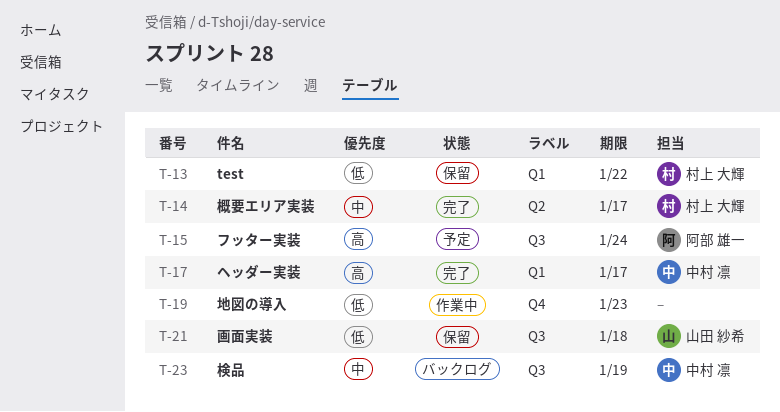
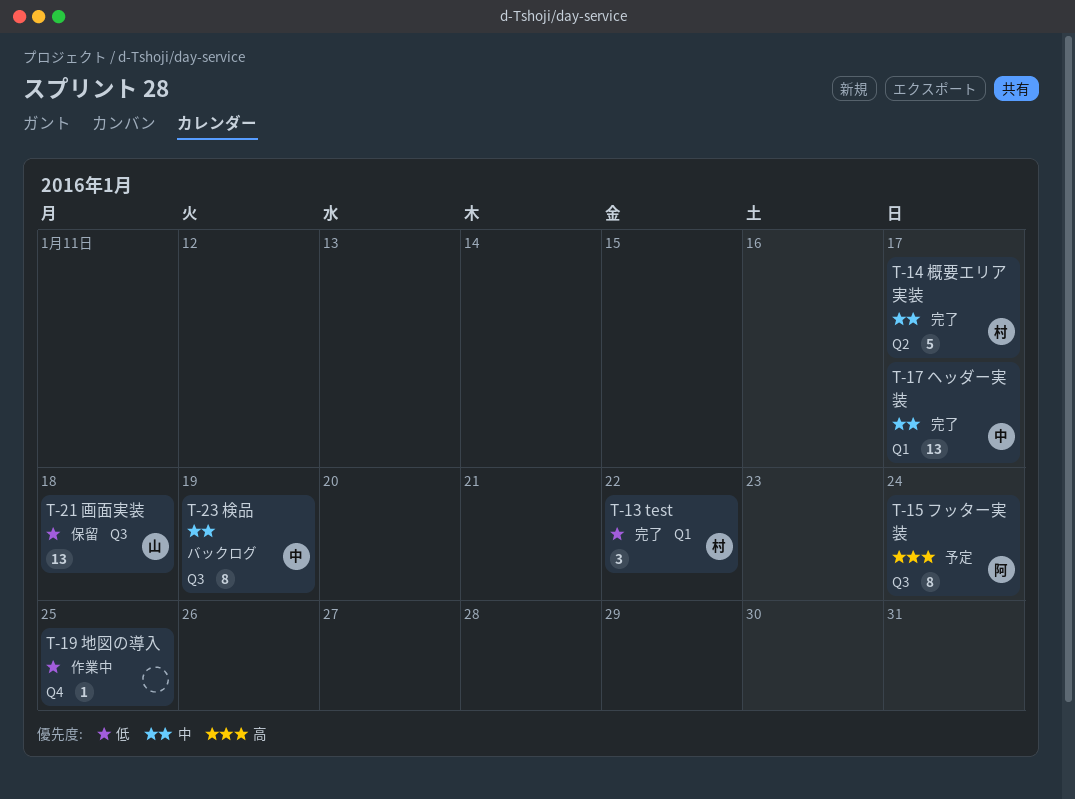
T-13, status: 保留 -> 完了
T-17, priority: 高 -> 中
T-19, due: Jan 23 -> Jan 25

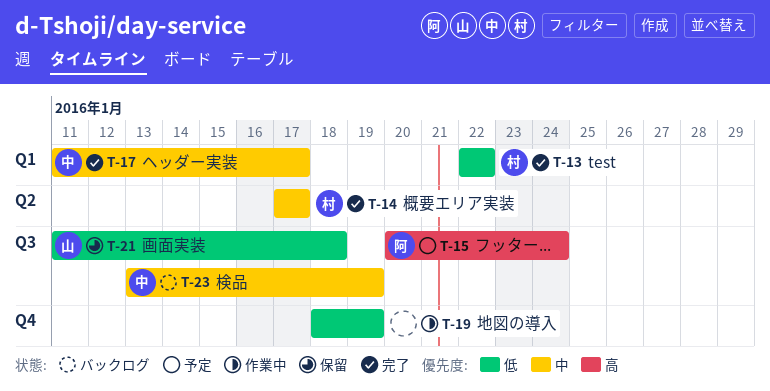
T-19, due: Jan 25 -> Jan 19

